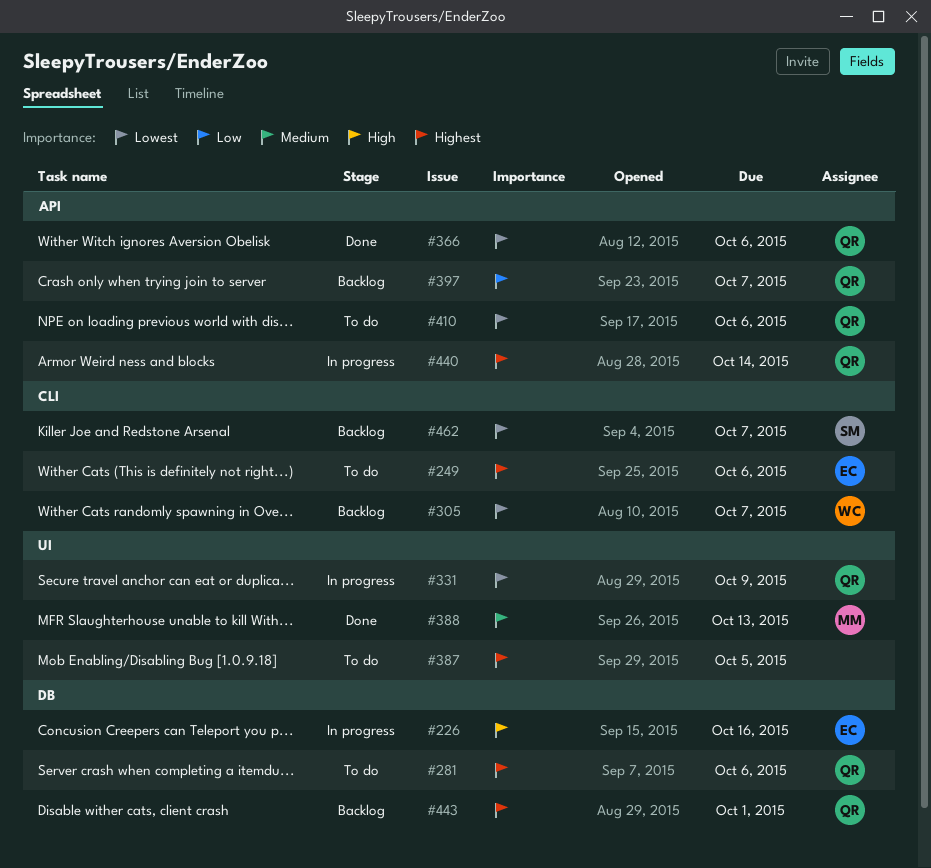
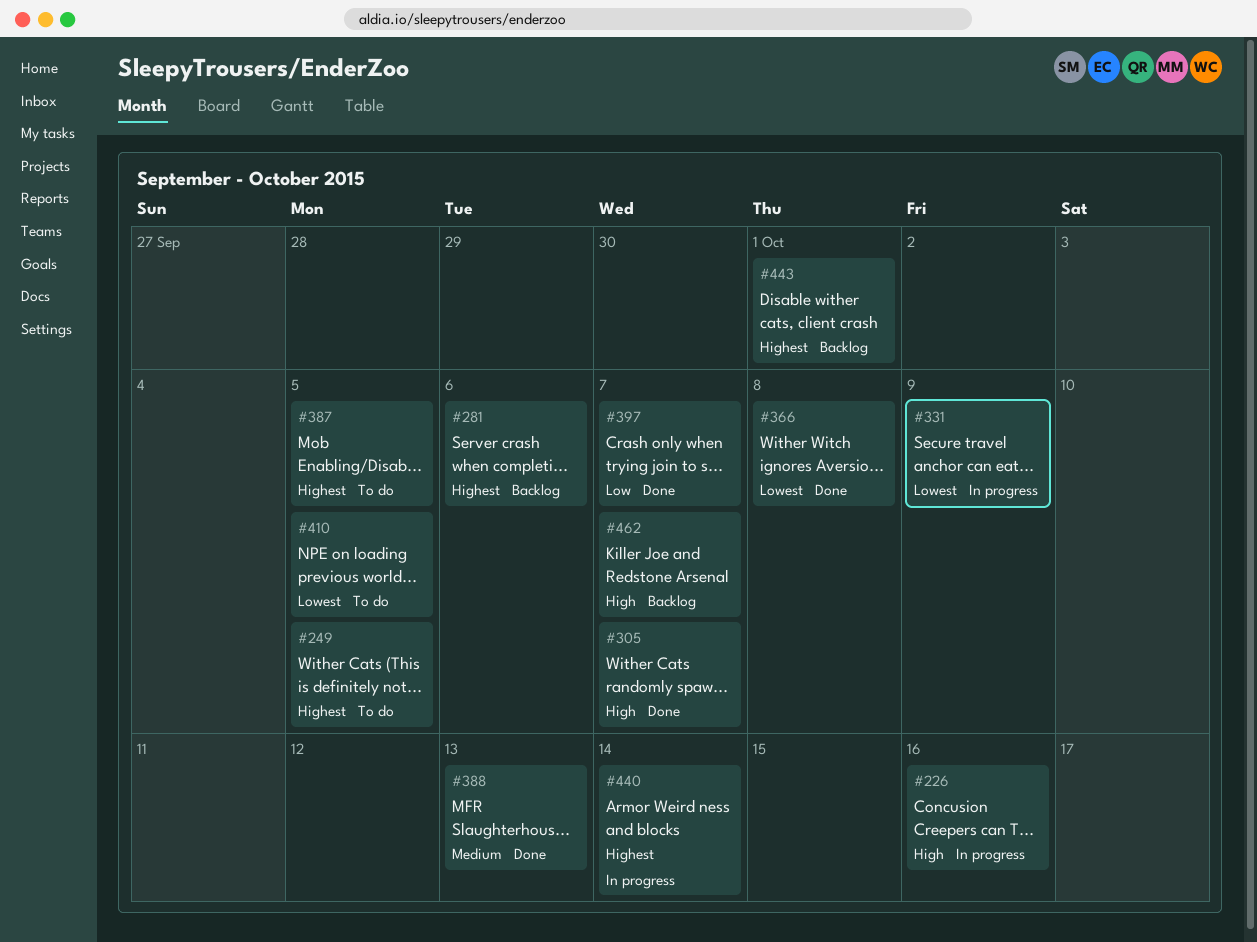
#249, due: Oct 6 -> Oct 5
#281, status: To do -> Backlog
#305, status: Backlog -> Done
#305, priority: Lowest -> High
#366, due: Oct 6 -> Oct 8
#397, status: Backlog -> Done
#410, due: Oct 6 -> Oct 5
#462, priority: Lowest -> High

